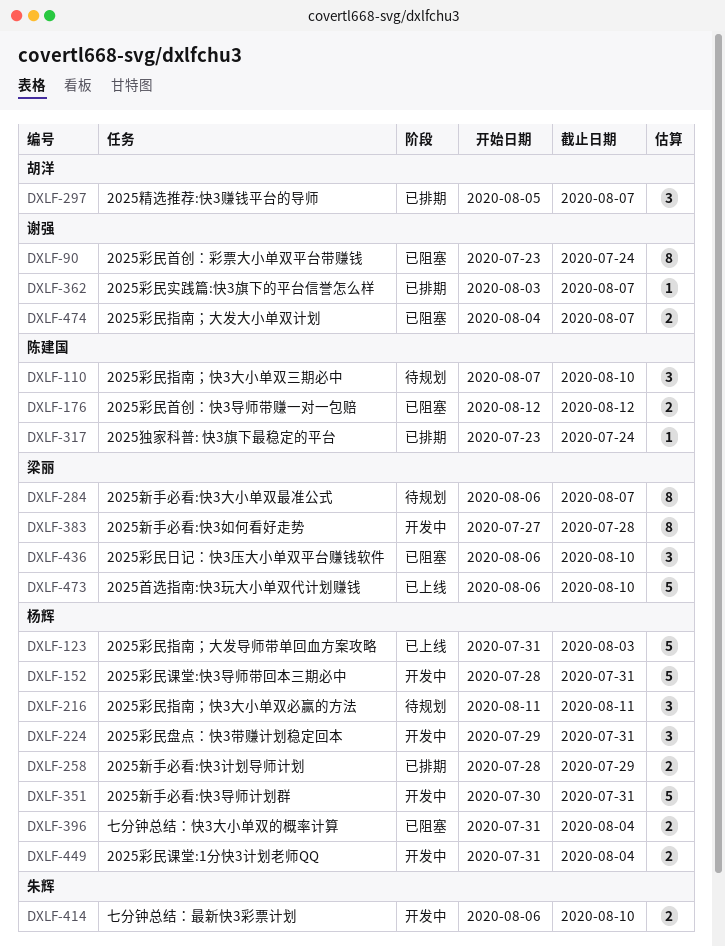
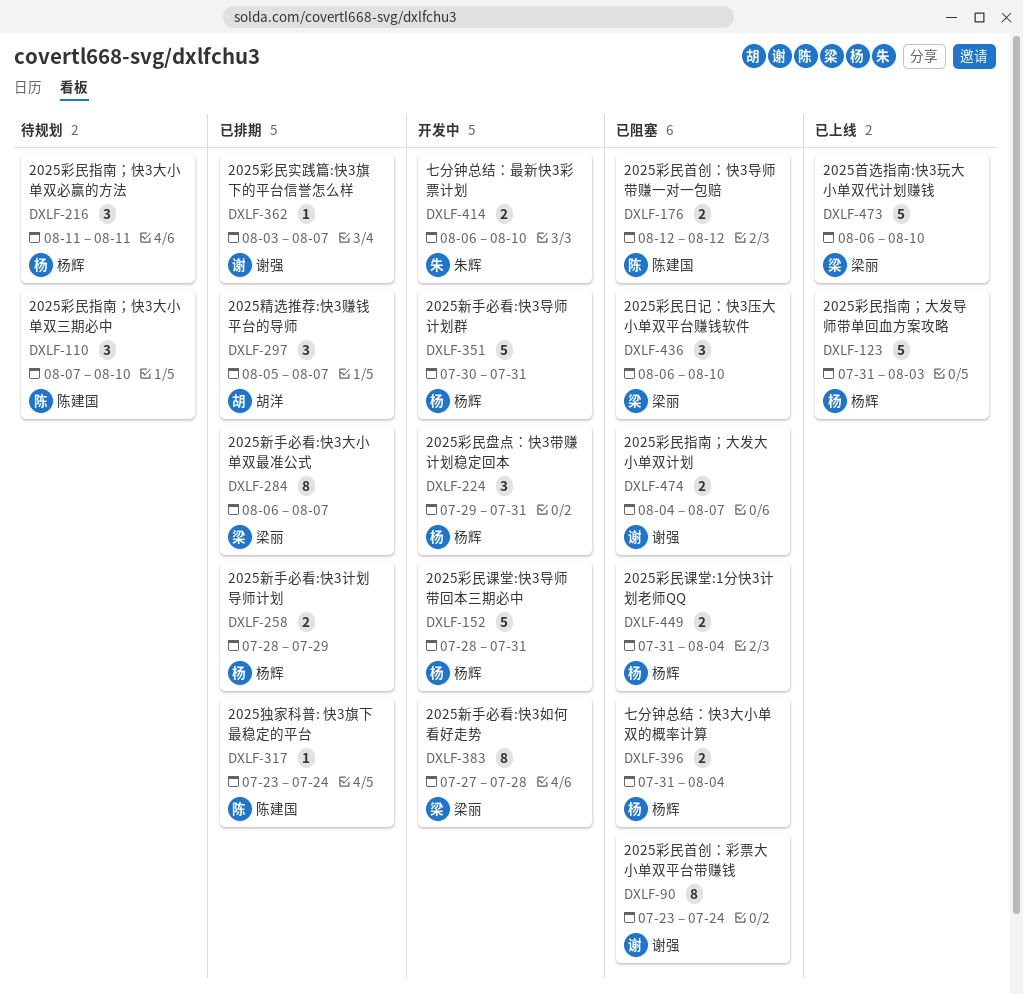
DXLF-284, status: 待规划 -> 已排期
DXLF-449, status: 开发中 -> 已阻塞

